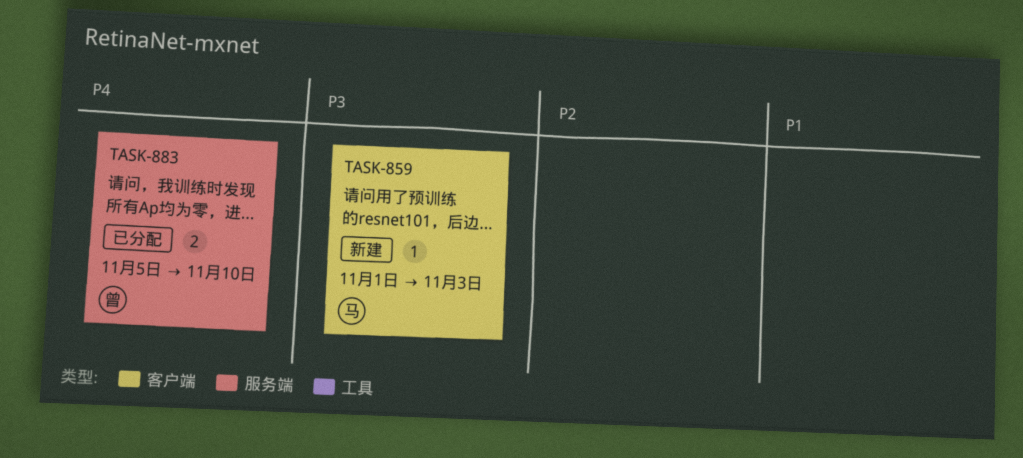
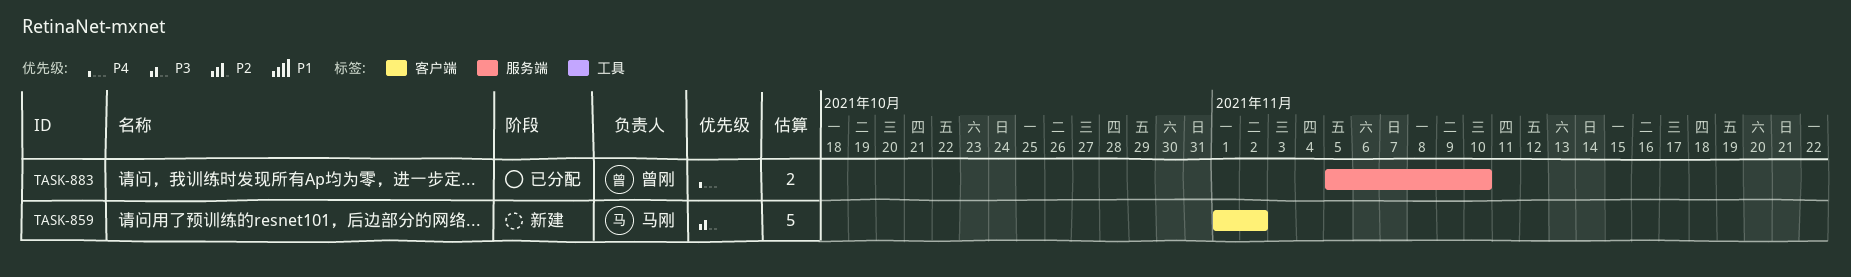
TASK-859, estimate: 1 -> 5
TASK-859, due: Nov 3 -> Nov 2

